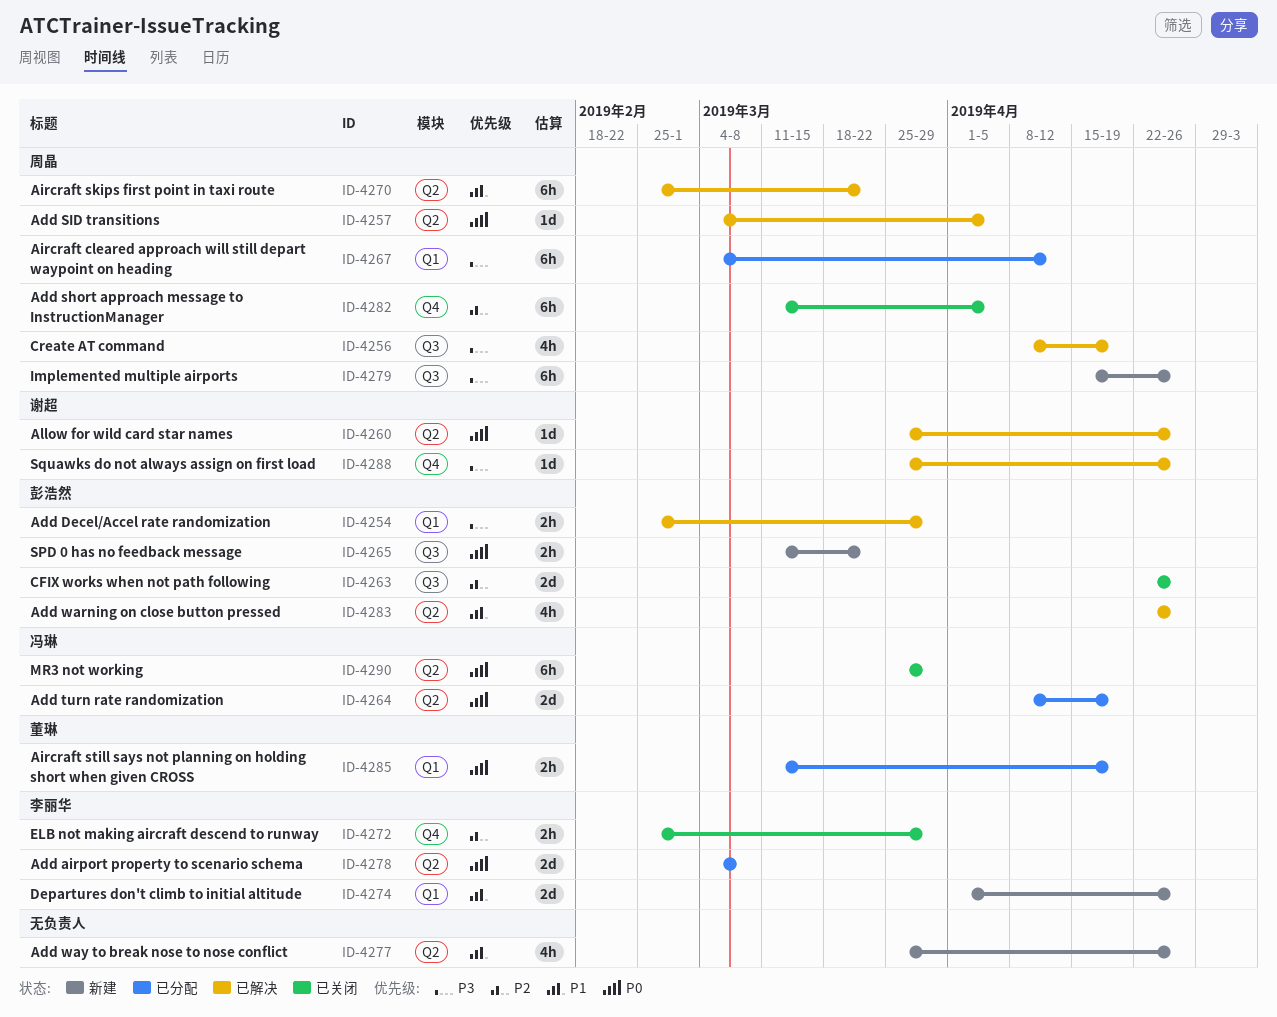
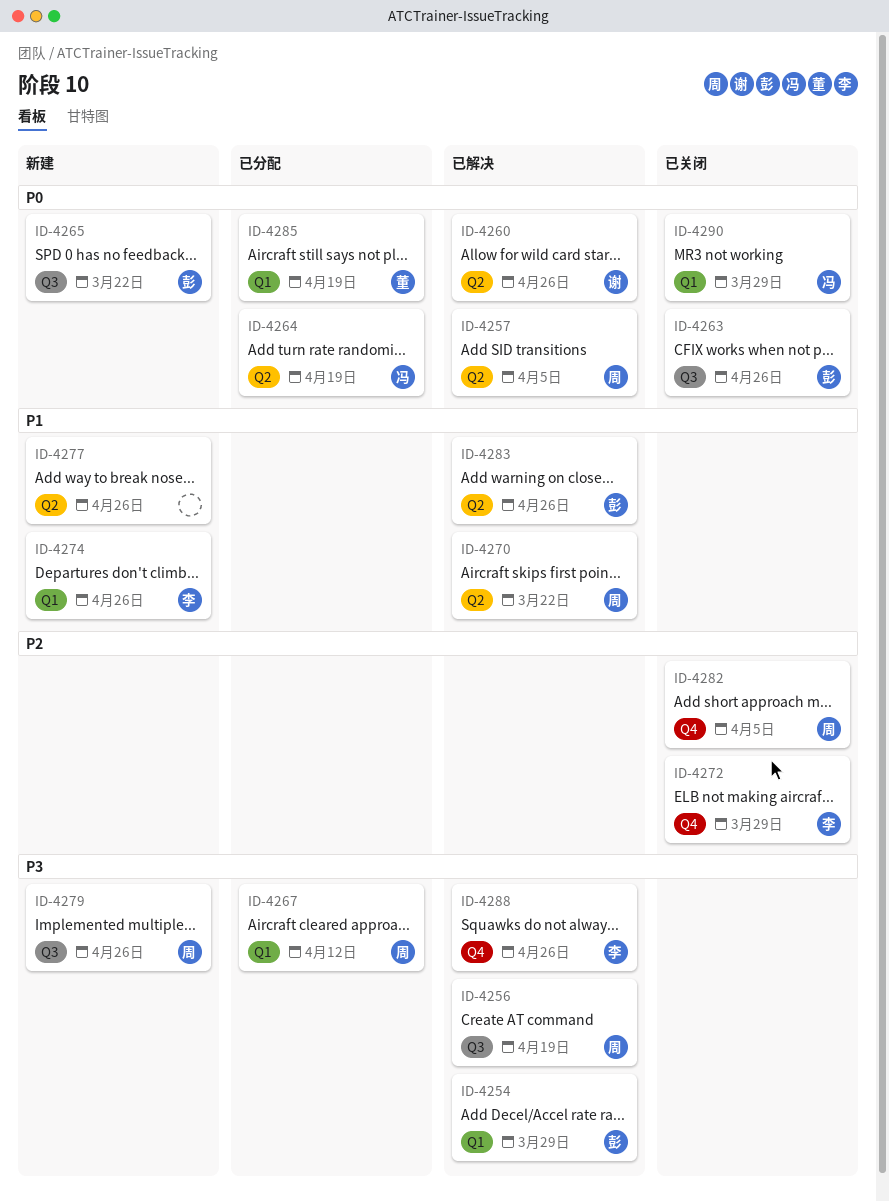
ID-4263, priority: P2 -> P0
ID-4278: present -> none
ID-4288, owner: 谢超 -> 李丽华
ID-4290, label: Q2 -> Q1

